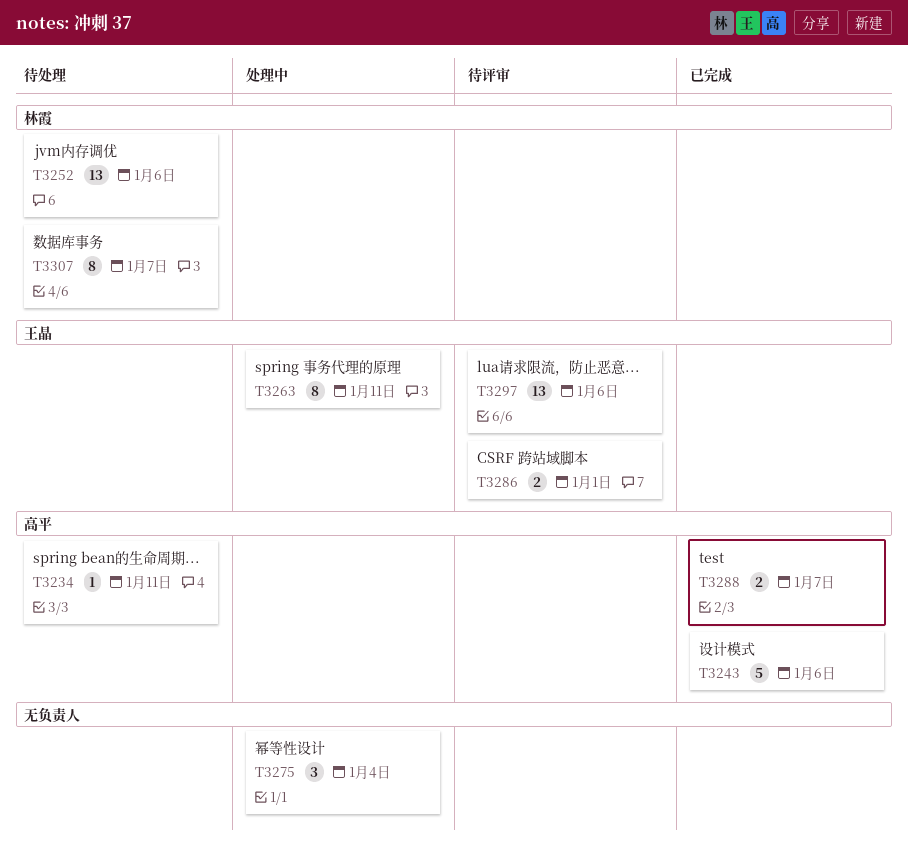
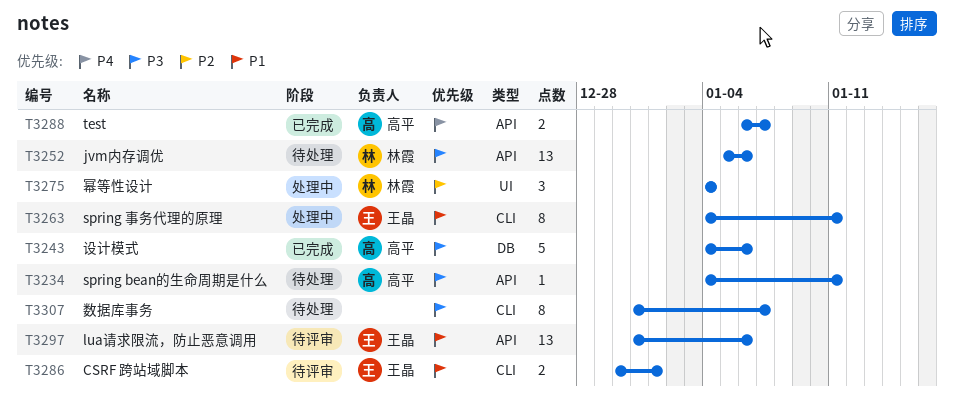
T3275, owner: none -> 林霞
T3307, owner: 林霞 -> none

